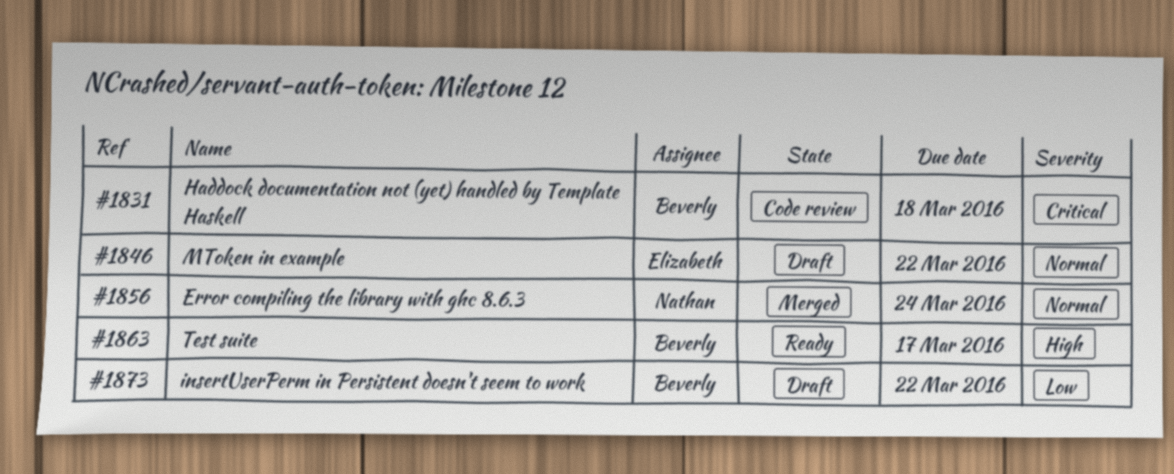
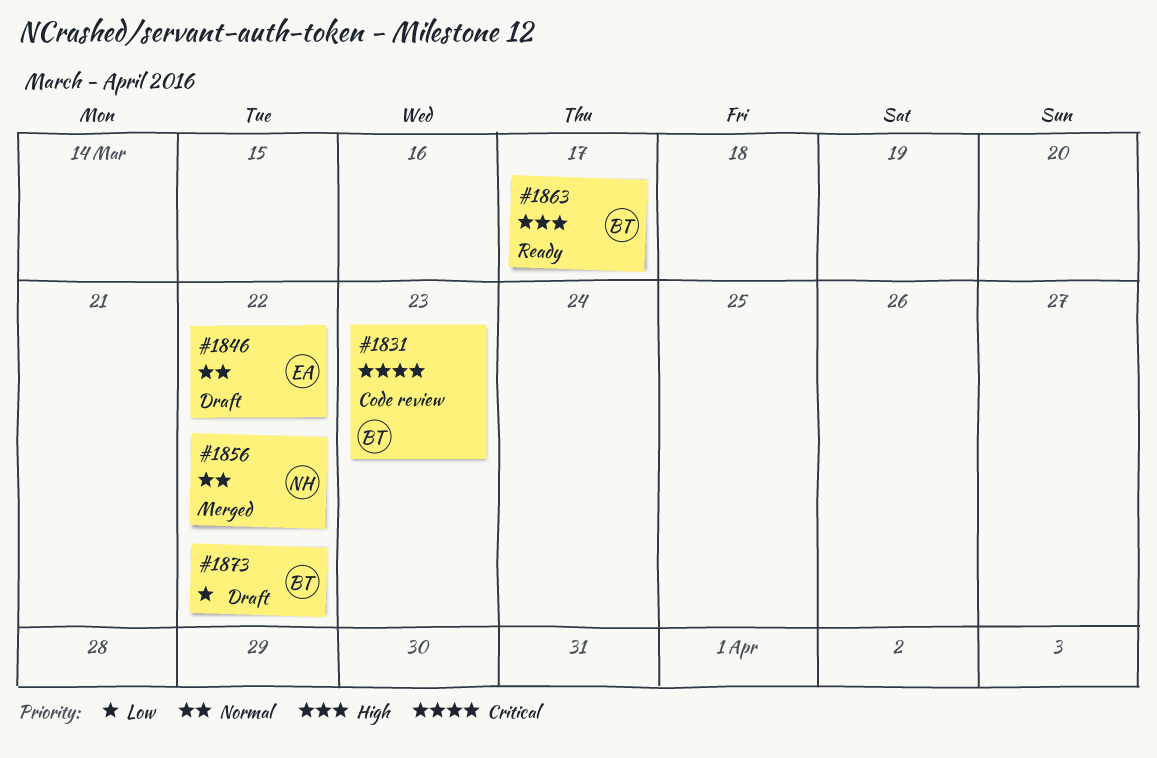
#1831, due: Mar 18 -> Mar 23
#1856, due: Mar 24 -> Mar 22

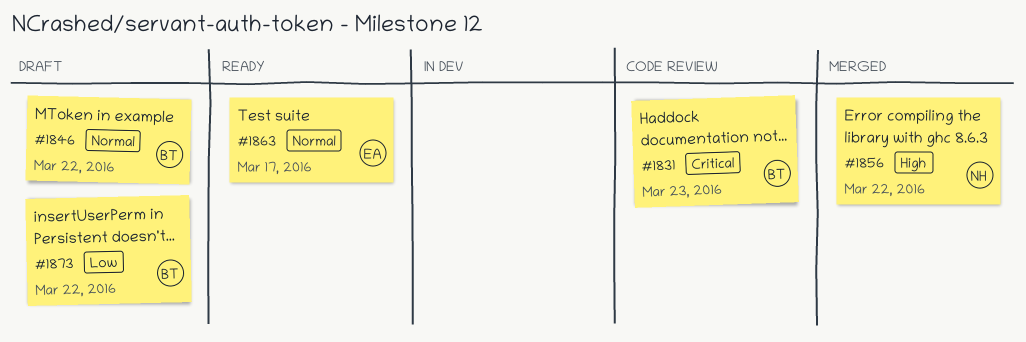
#1846, owner: EA -> BT
#1856, priority: Normal -> High
#1863, owner: BT -> EA
#1863, priority: High -> Normal

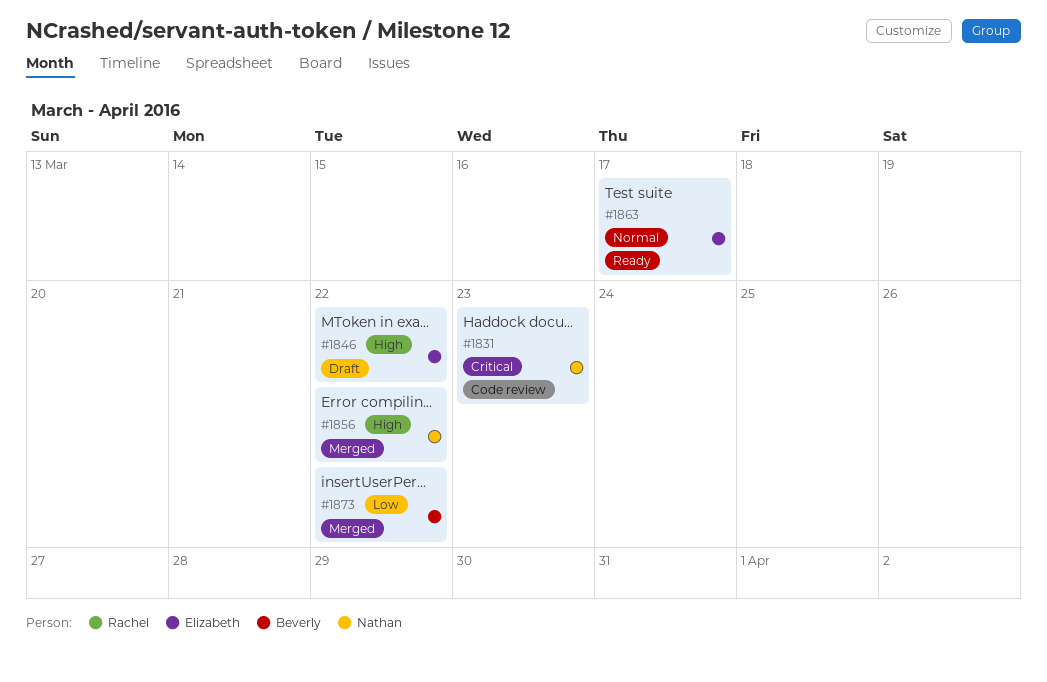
#1831, owner: Beverly -> Nathan
#1846, owner: Beverly -> Elizabeth
#1846, priority: Normal -> High
#1873, status: Draft -> Merged

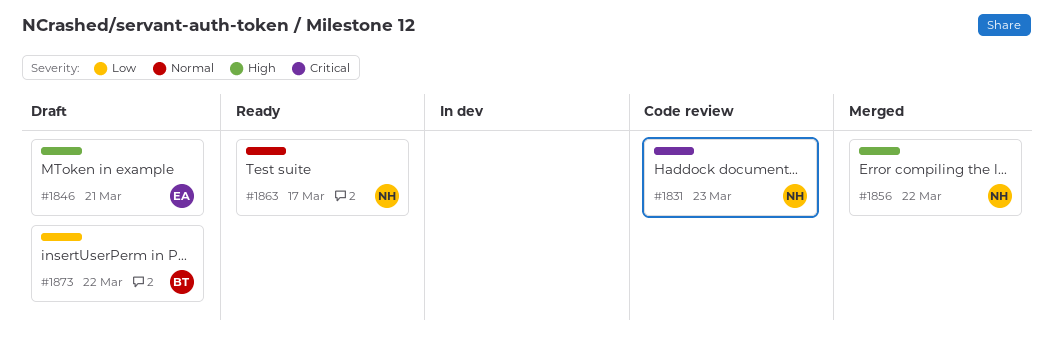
#1846, due: Mar 22 -> Mar 21
#1863, owner: Elizabeth -> Nathan
#1873, status: Merged -> Draft

